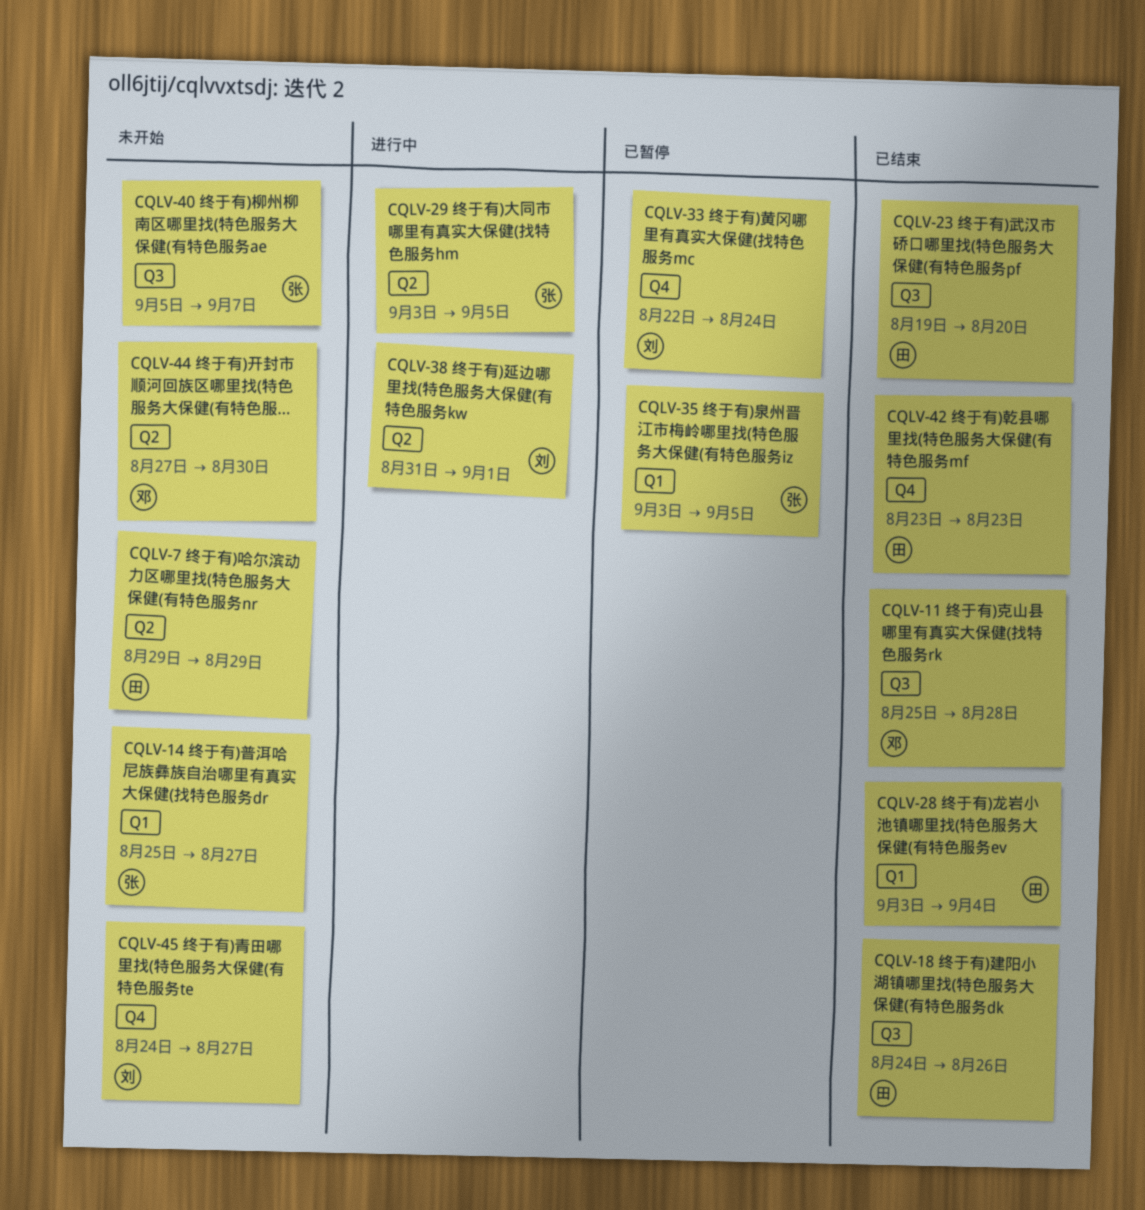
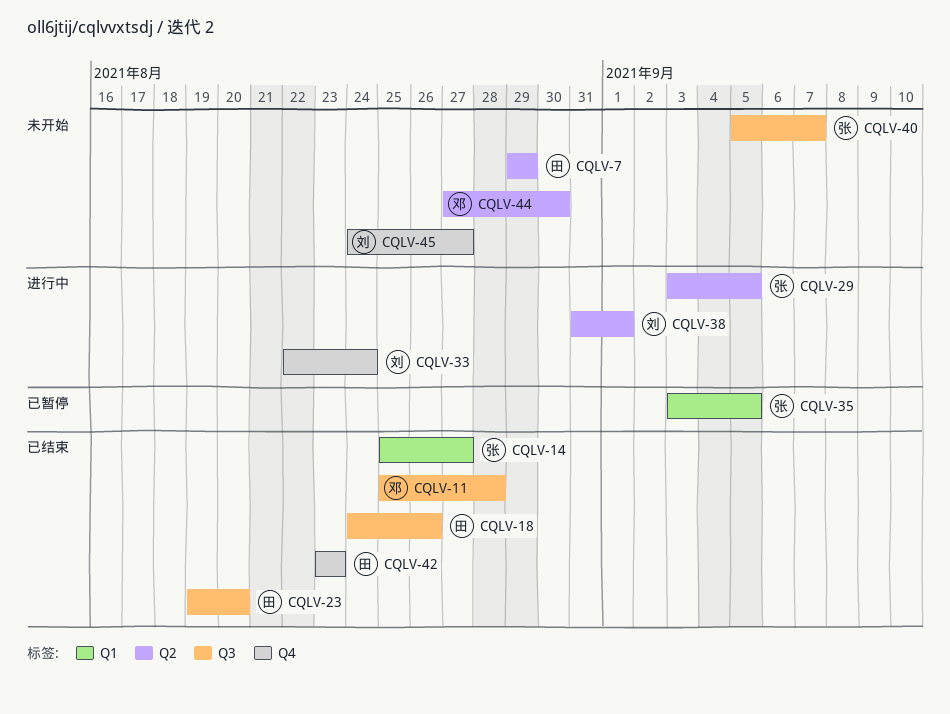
CQLV-14, status: 未开始 -> 已结束
CQLV-28: present -> none
CQLV-33, status: 已暂停 -> 进行中

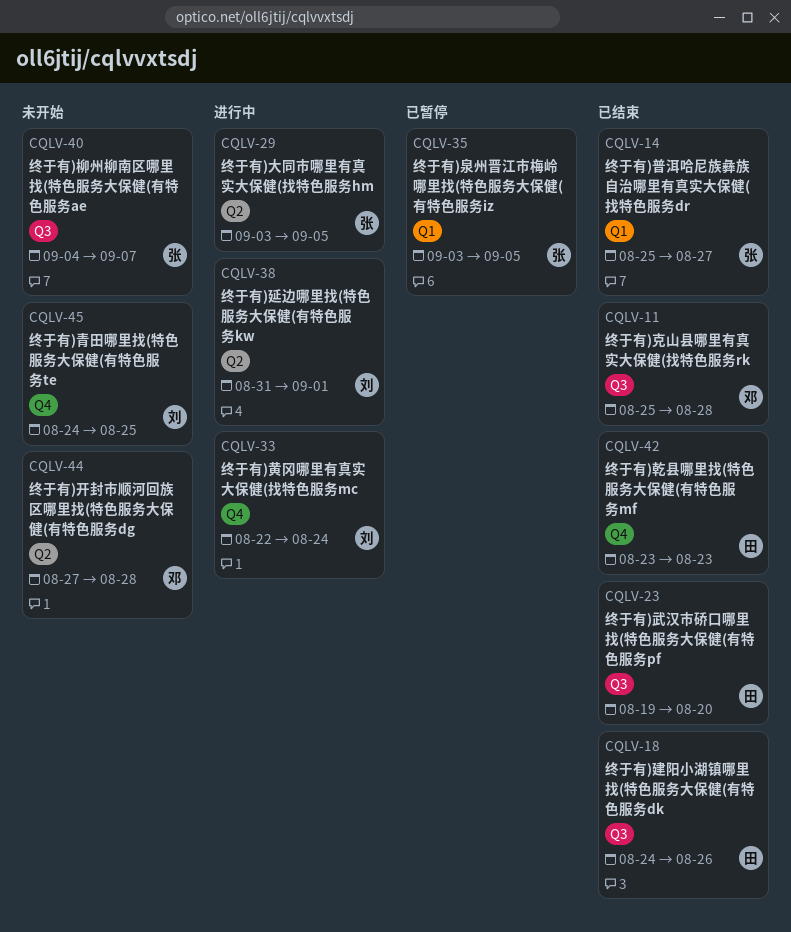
CQLV-7: present -> none
CQLV-40, start: Sep 5 -> Sep 4
CQLV-44, due: Aug 30 -> Aug 28
CQLV-45, due: Aug 27 -> Aug 25

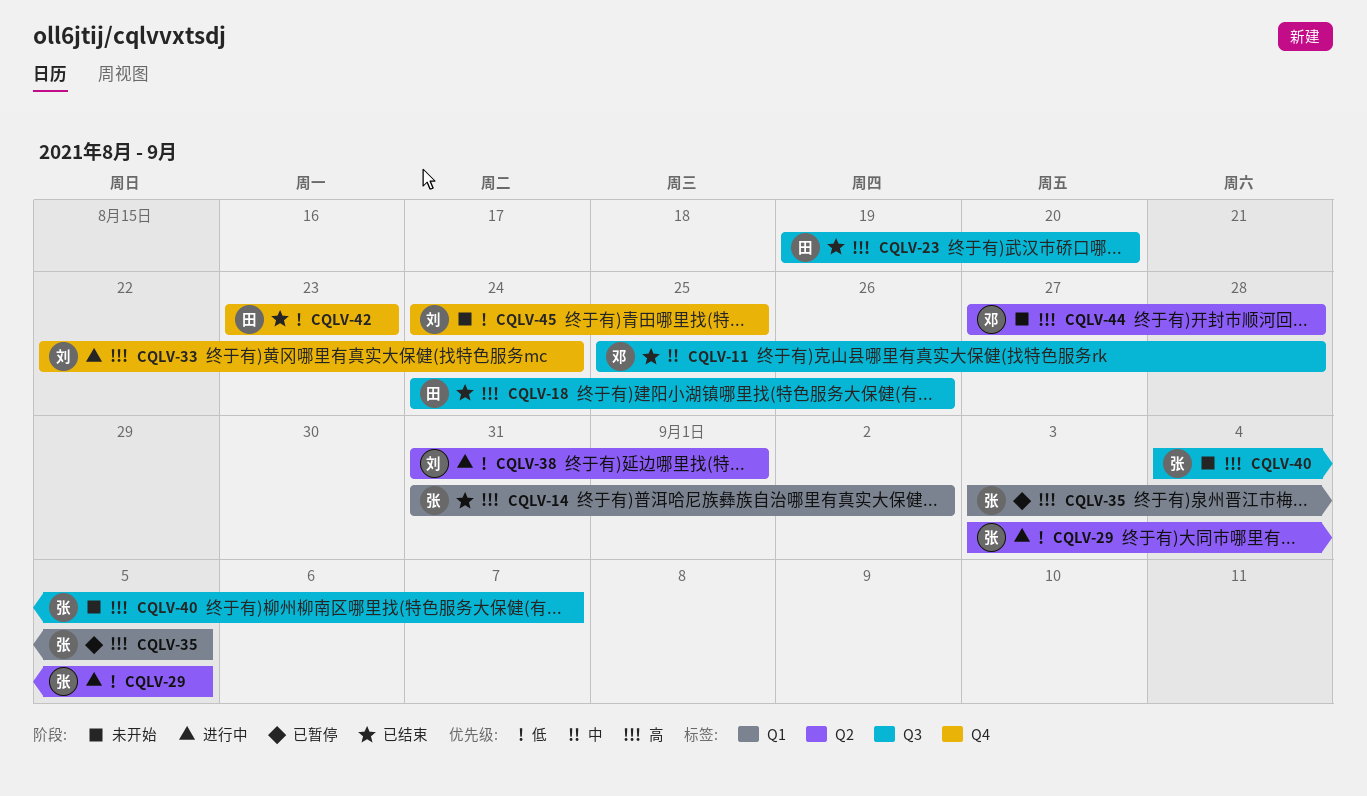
CQLV-14, start: Aug 25 -> Aug 31
CQLV-14, due: Aug 27 -> Sep 2

